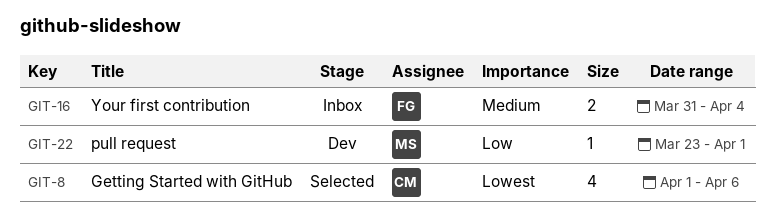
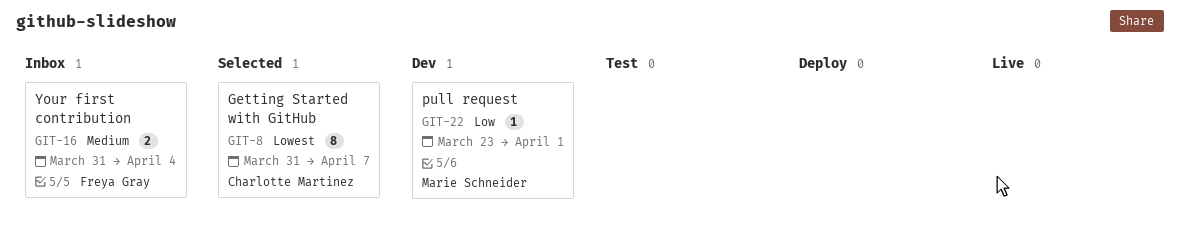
GIT-8, estimate: 4 -> 8
GIT-8, start: Apr 1 -> Mar 31
GIT-8, due: Apr 6 -> Apr 7

